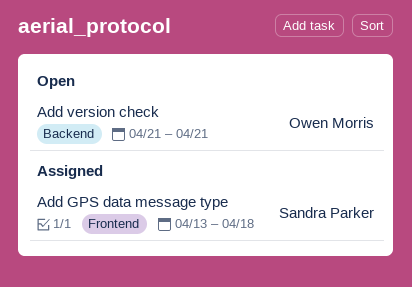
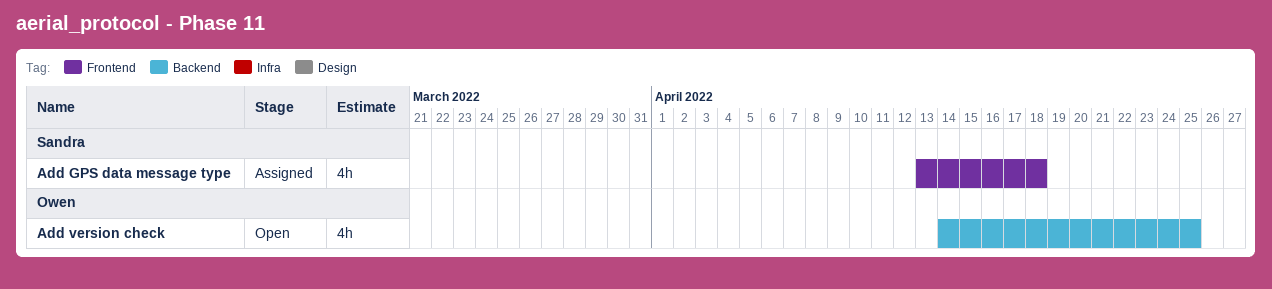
Add version check, start: Apr 21 -> Apr 14
Add version check, due: Apr 21 -> Apr 25

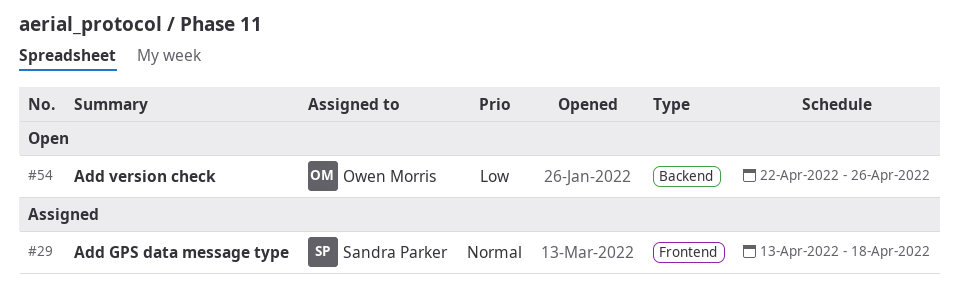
Add version check, start: Apr 14 -> Apr 22
Add version check, due: Apr 25 -> Apr 26

